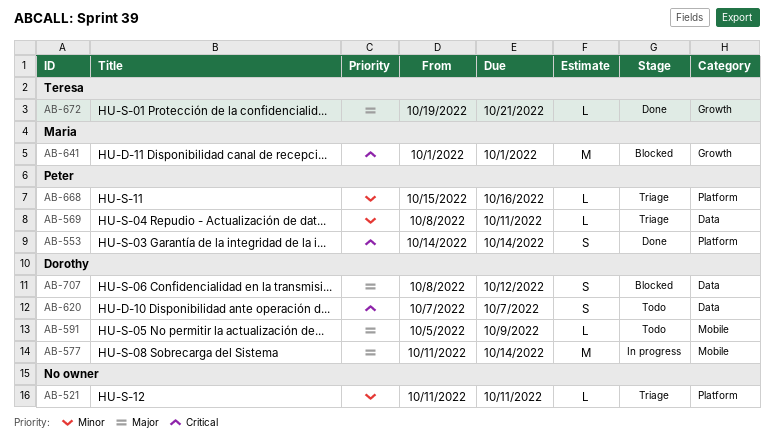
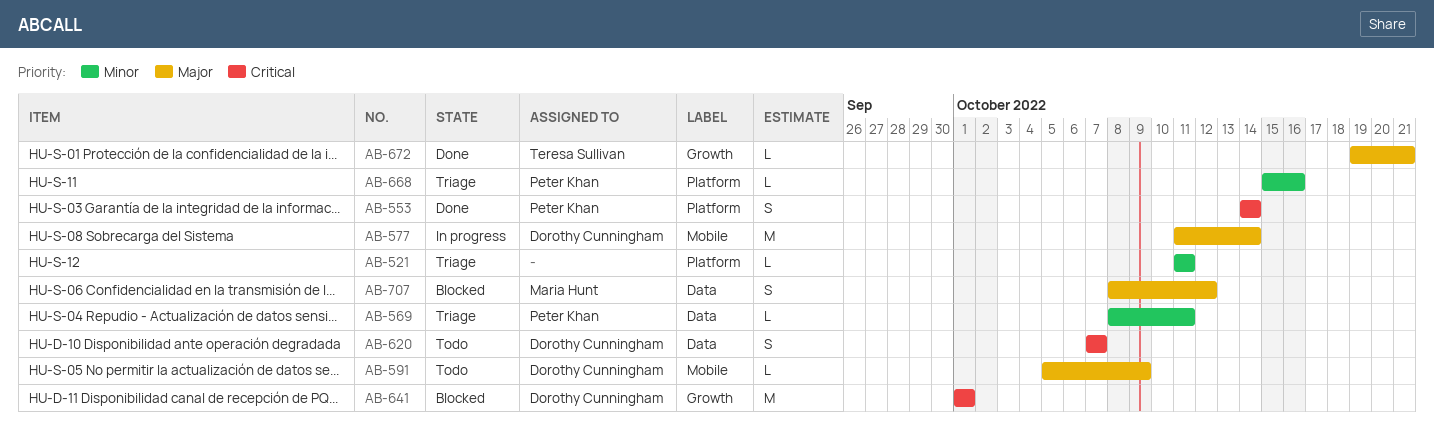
AB-641, owner: Maria Hunt -> Dorothy Cunningham
AB-707, owner: Dorothy Cunningham -> Maria Hunt

